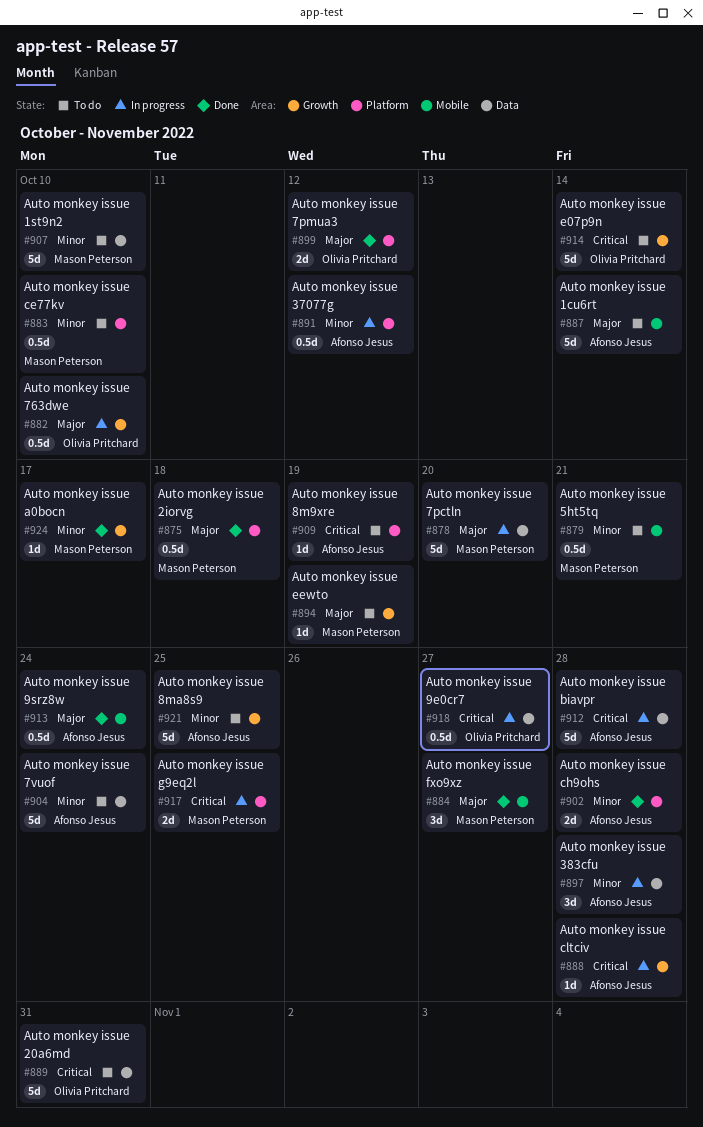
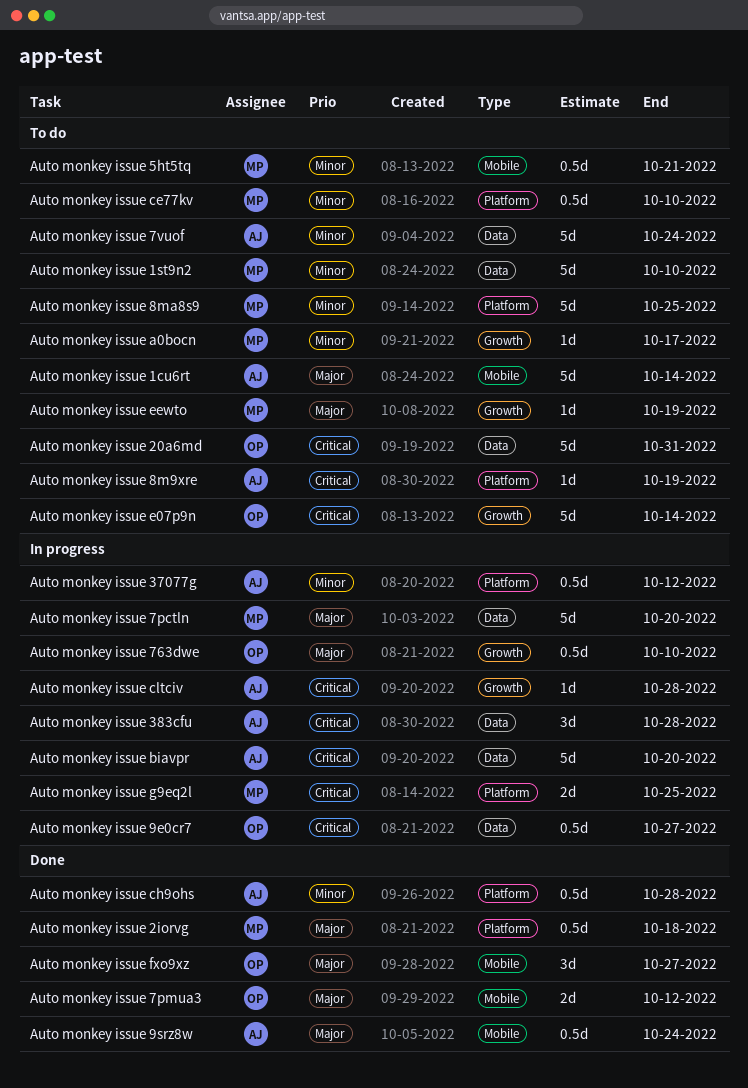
Auto monkey issue 383cfu, priority: Minor -> Critical
Auto monkey issue 7pmua3, label: Platform -> Mobile
Auto monkey issue 8ma8s9, owner: Afonso Jesus -> Mason Peterson
Auto monkey issue 8ma8s9, label: Growth -> Platform
Auto monkey issue a0bocn, status: Done -> To do
Auto monkey issue biavpr, due: Oct 28 -> Oct 20
Auto monkey issue ch9ohs, estimate: 2d -> 0.5d
Auto monkey issue fxo9xz, owner: Mason Peterson -> Olivia Pritchard

